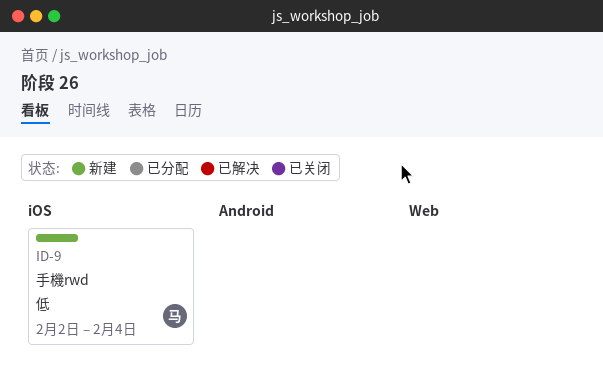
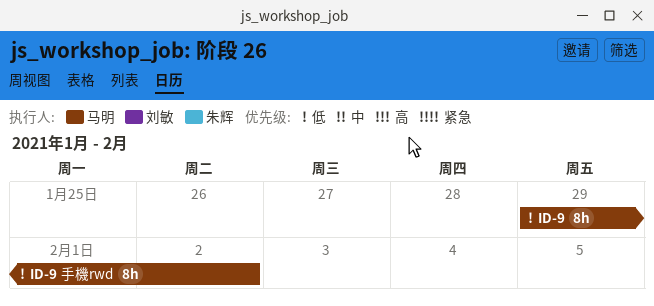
ID-9, start: Feb 2 -> Jan 29
ID-9, due: Feb 4 -> Feb 2

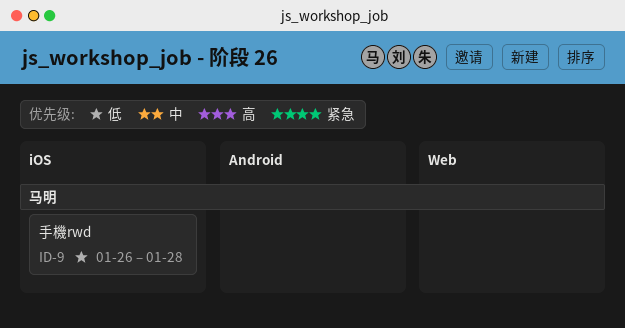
ID-9, start: Jan 29 -> Jan 26
ID-9, due: Feb 2 -> Jan 28

